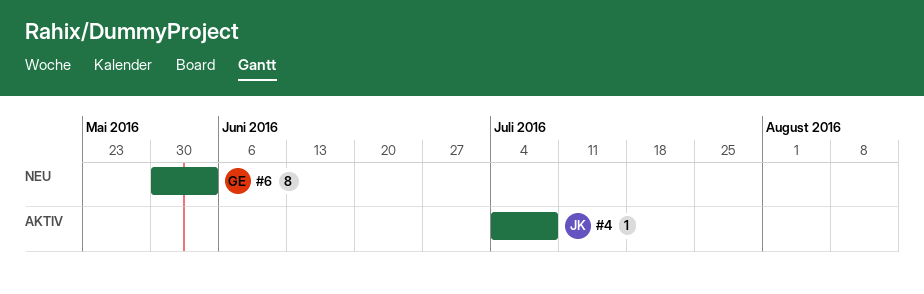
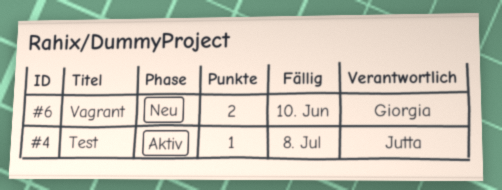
#6, estimate: 8 -> 2
#6, due: Jun 3 -> Jun 10

